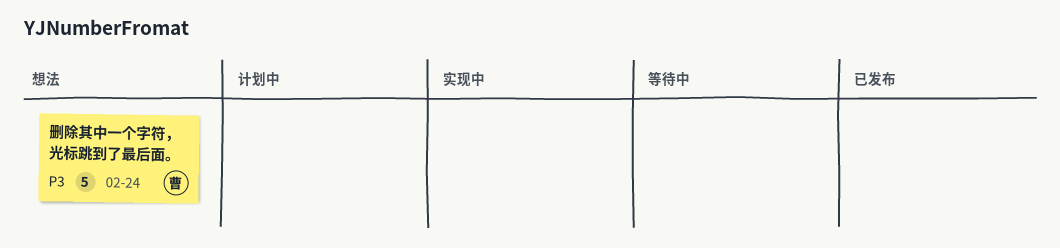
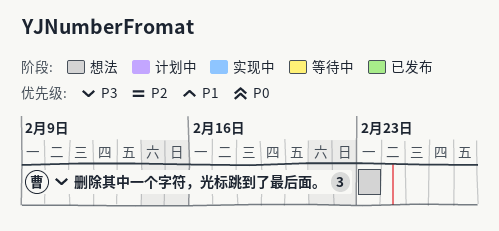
删除其中一个字符，光标跳到了最后面。, estimate: 5 -> 3
删除其中一个字符，光标跳到了最后面。, due: Feb 24 -> Feb 23

